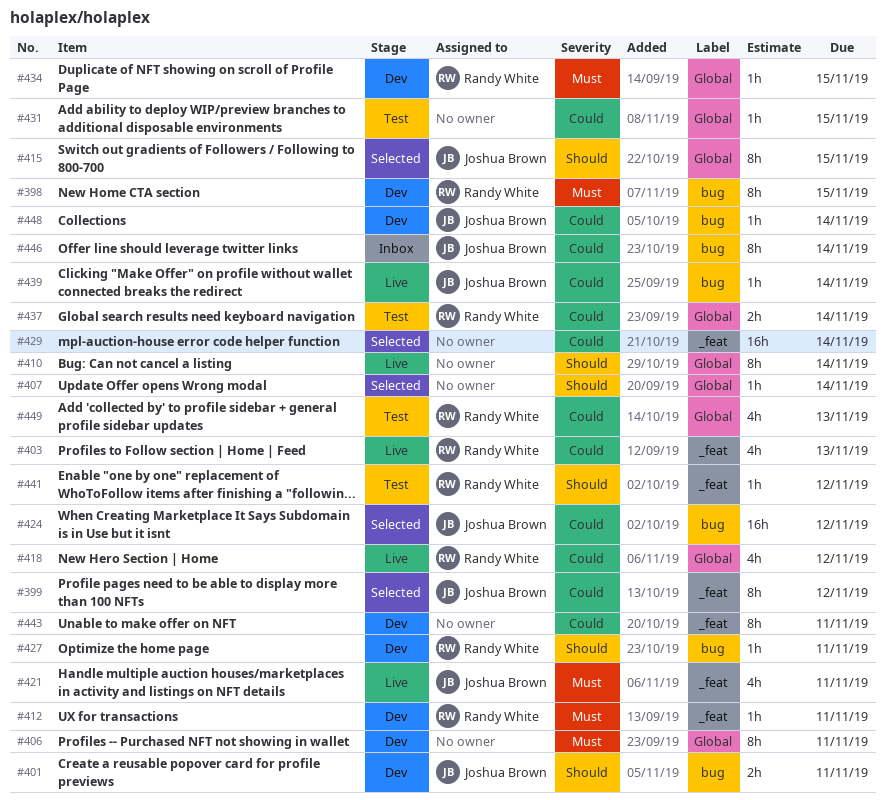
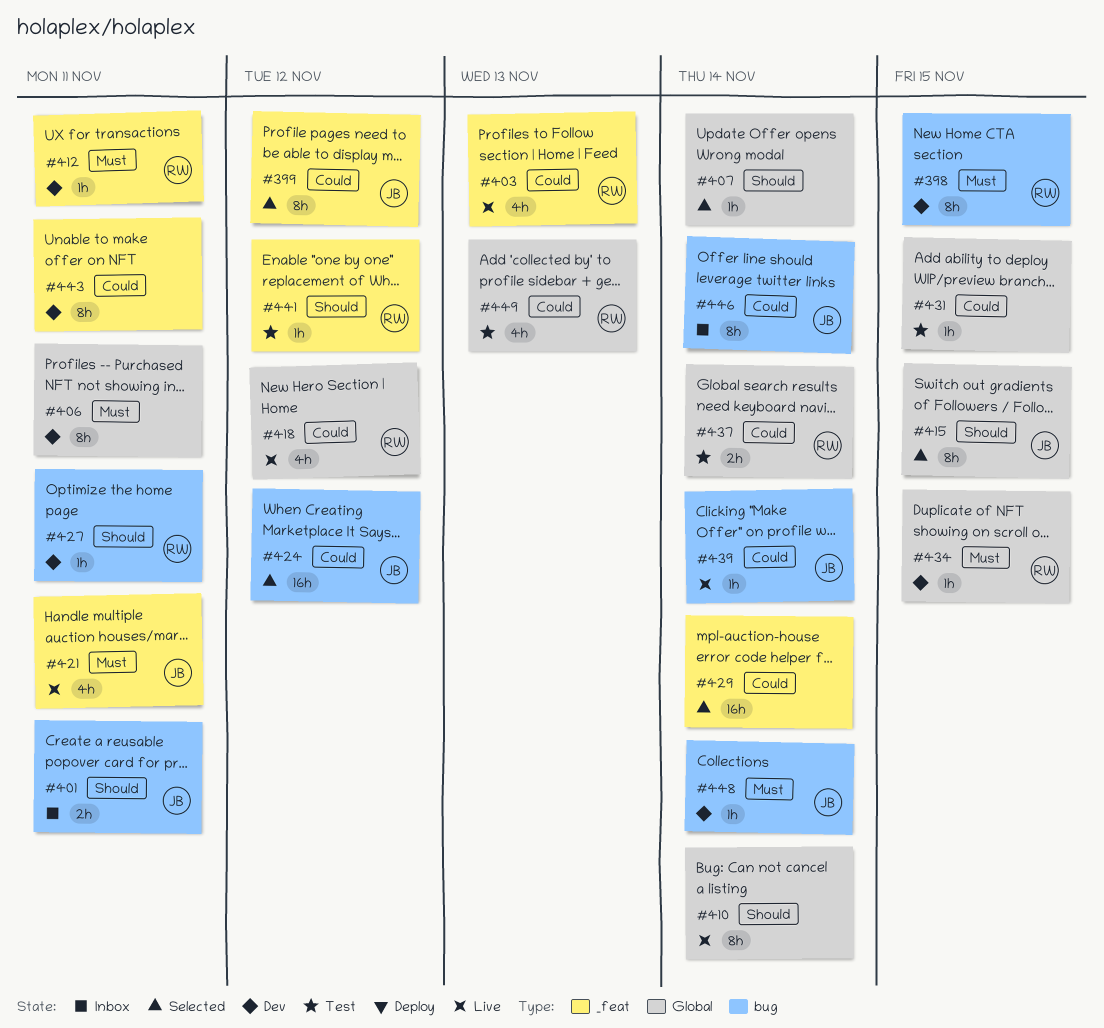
#401, status: Dev -> Inbox
#448, priority: Could -> Must

